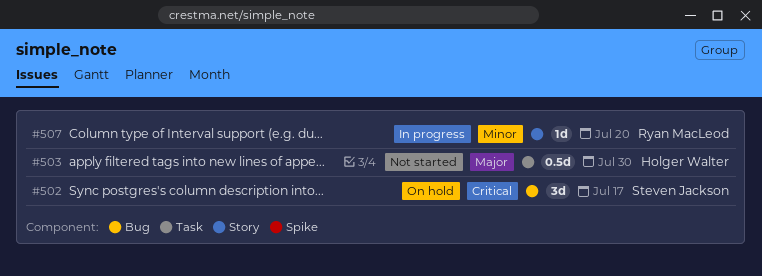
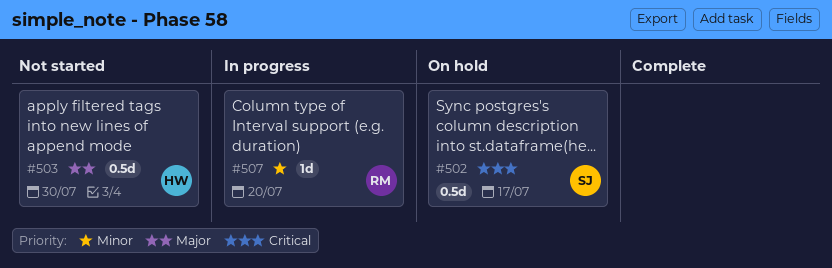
#502, estimate: 3d -> 0.5d

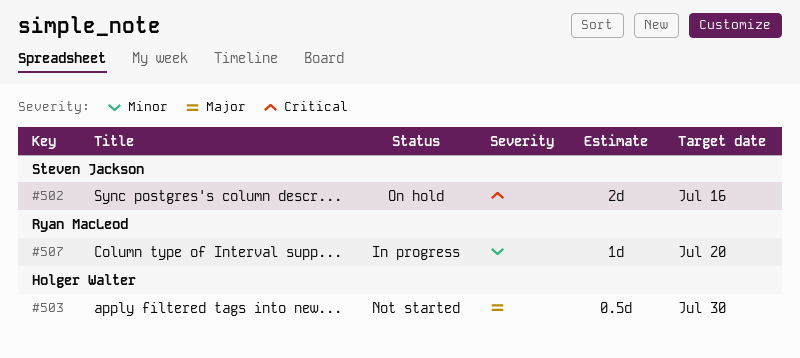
#502, estimate: 0.5d -> 2d
#502, due: Jul 17 -> Jul 16

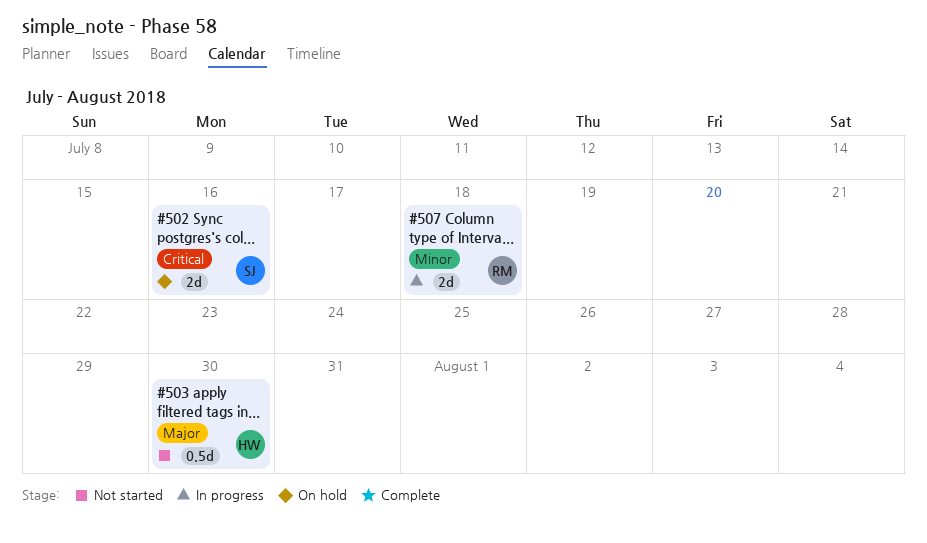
#507, estimate: 1d -> 2d
#507, due: Jul 20 -> Jul 18

